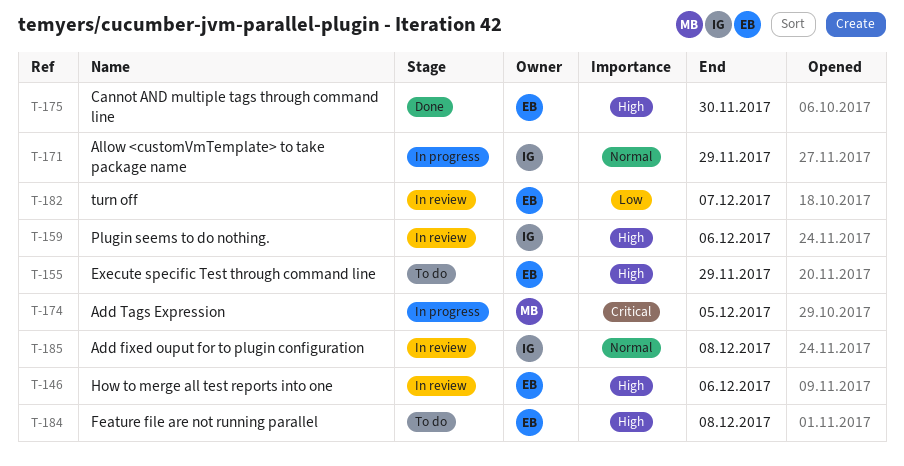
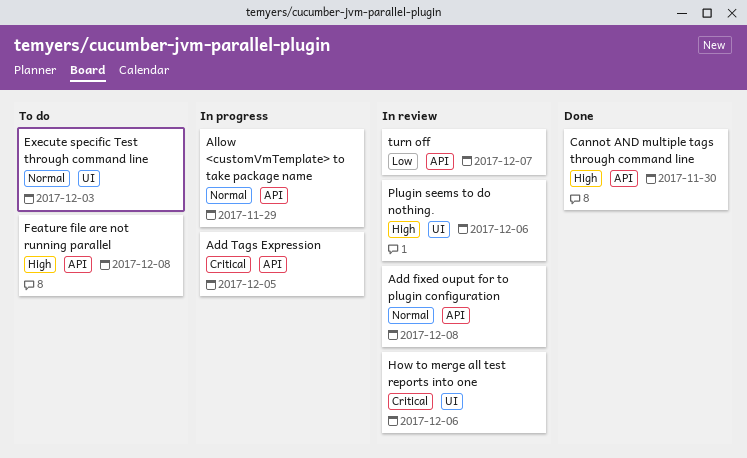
Execute specific Test through command line, priority: High -> Normal
Execute specific Test through command line, due: Nov 29 -> Dec 3
How to merge all test reports into one, priority: High -> Critical

